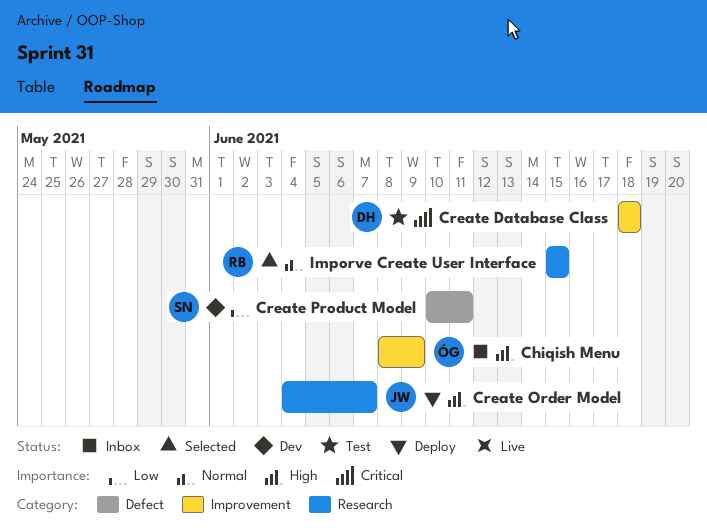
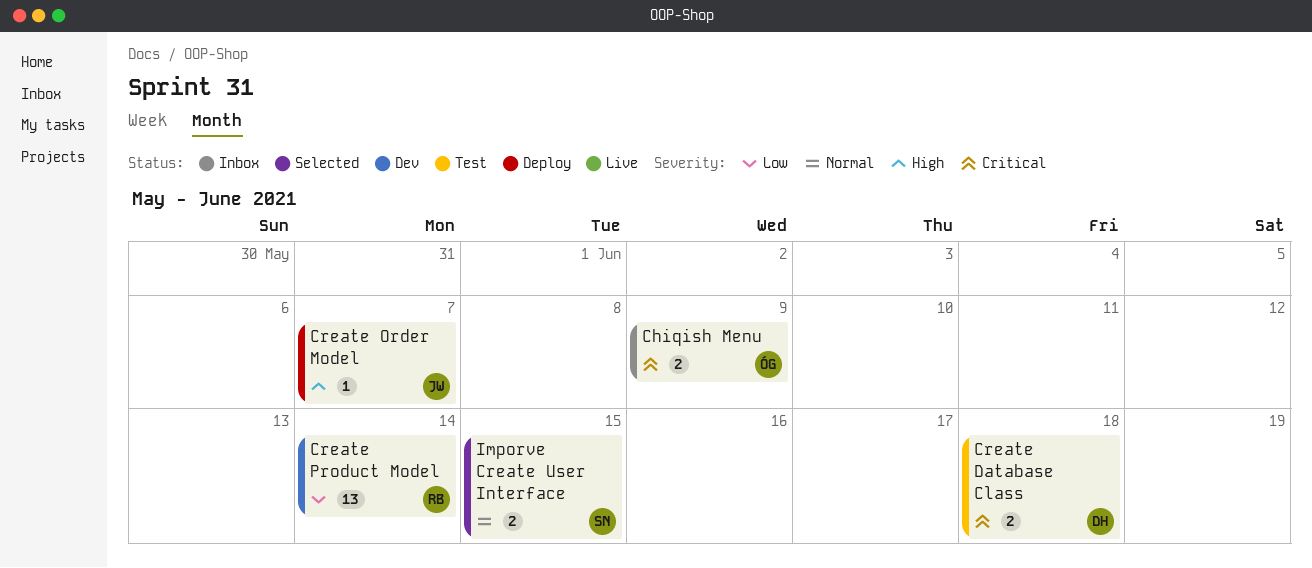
Chiqish Menu, priority: High -> Critical
Create Product Model, owner: SN -> RB
Create Product Model, due: Jun 11 -> Jun 14
Imporve Create User Interface, owner: RB -> SN

